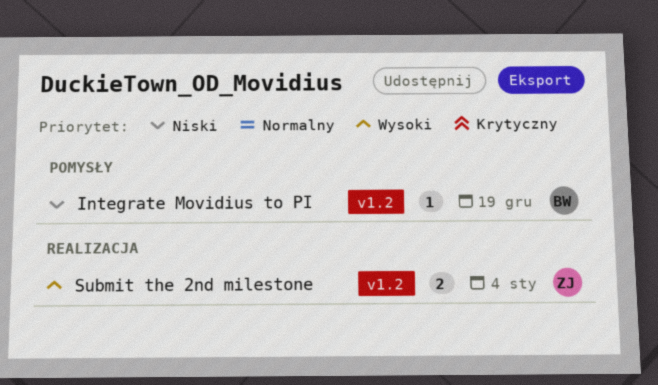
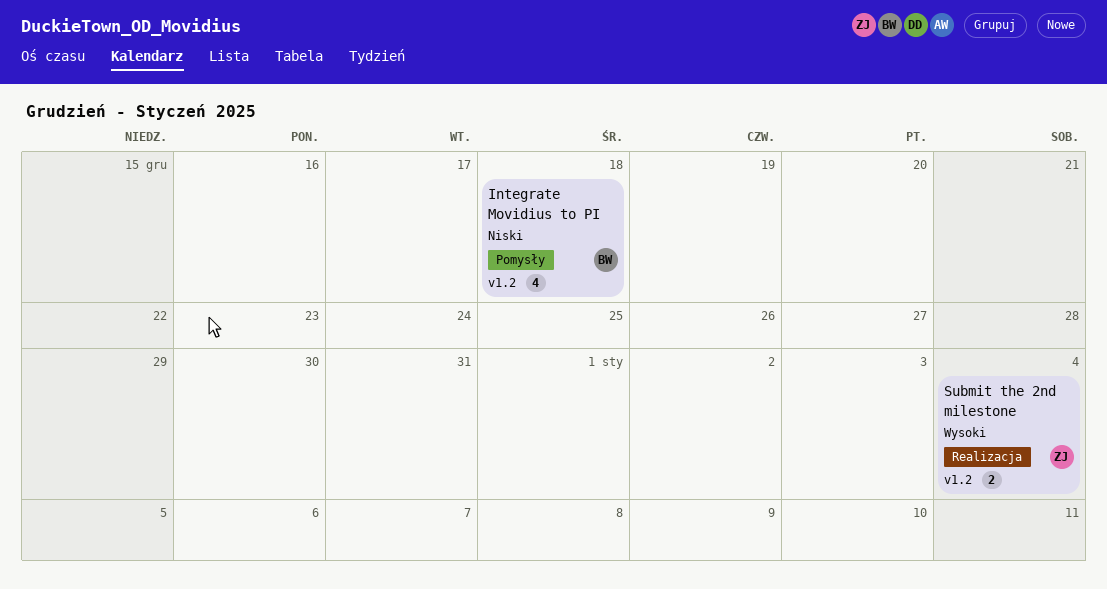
Integrate Movidius to PI, estimate: 1 -> 4
Integrate Movidius to PI, due: Dec 19 -> Dec 18

